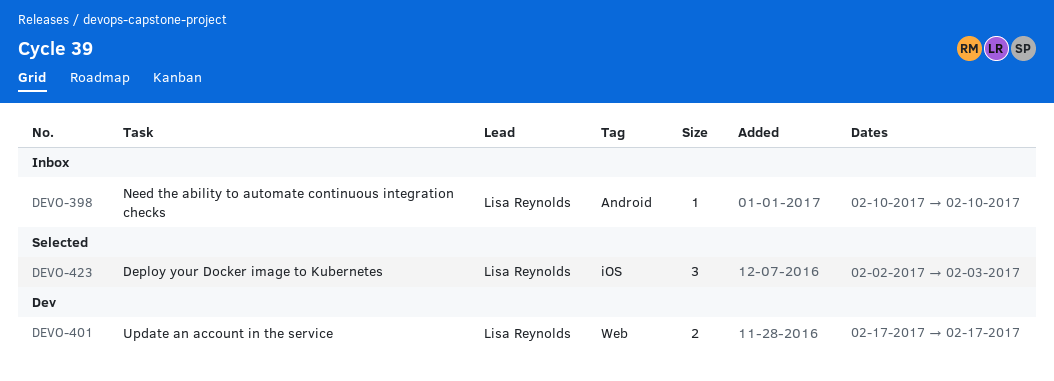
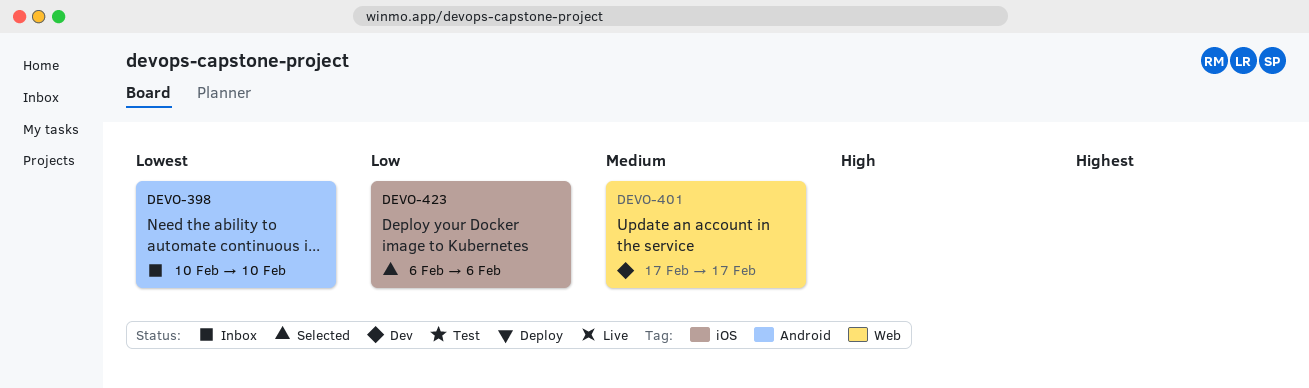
DEVO-423, start: Feb 2 -> Feb 6
DEVO-423, due: Feb 3 -> Feb 6

